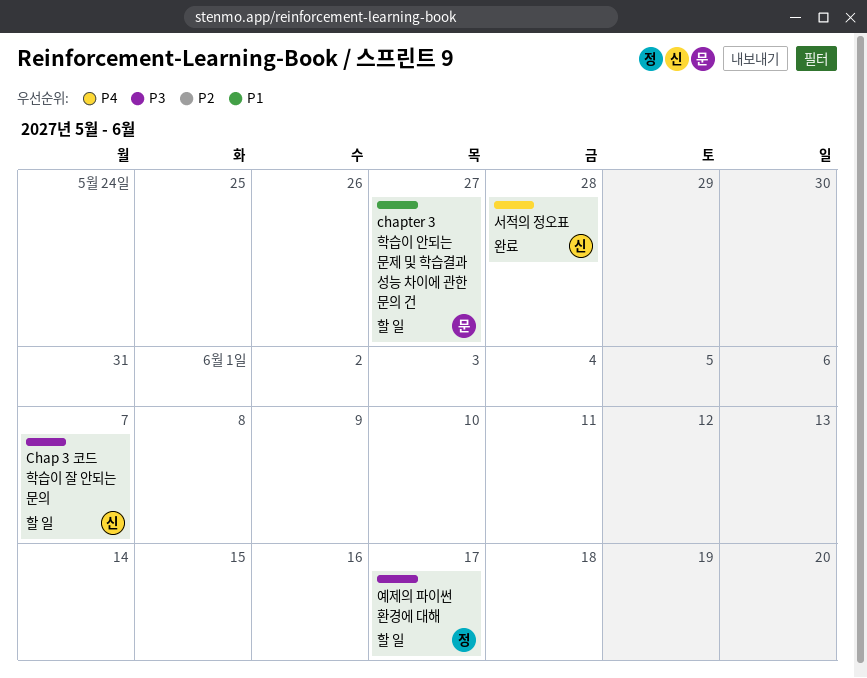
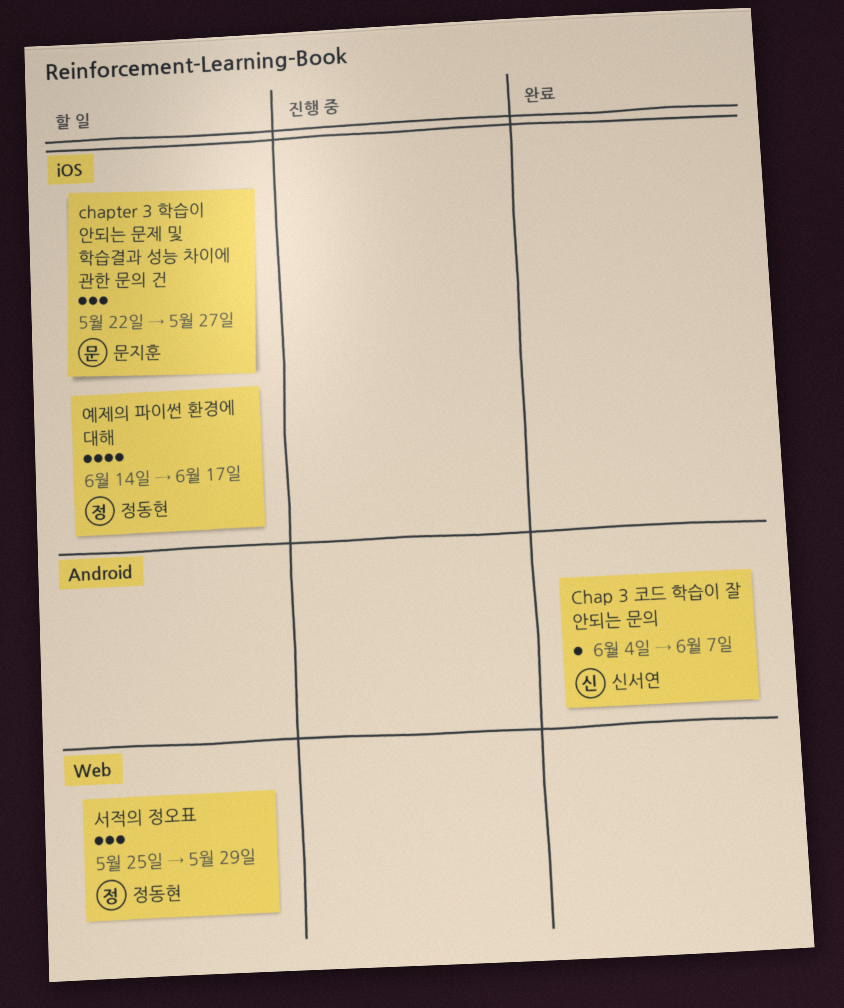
Chap 3 코드 학습이 잘 안되는 문의, status: 할 일 -> 완료
서적의 정오표, status: 완료 -> 할 일
서적의 정오표, owner: 신서연 -> 정동현
서적의 정오표, due: May 28 -> May 29

